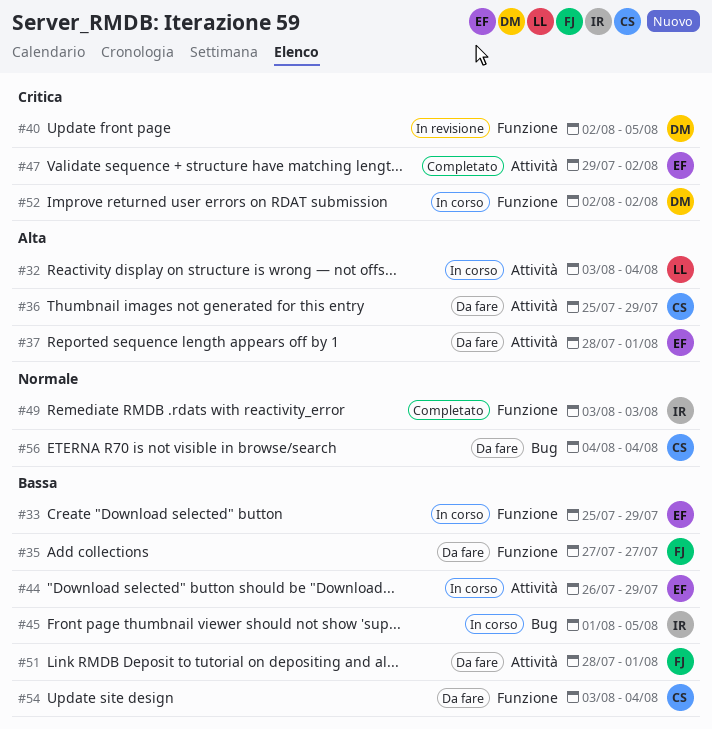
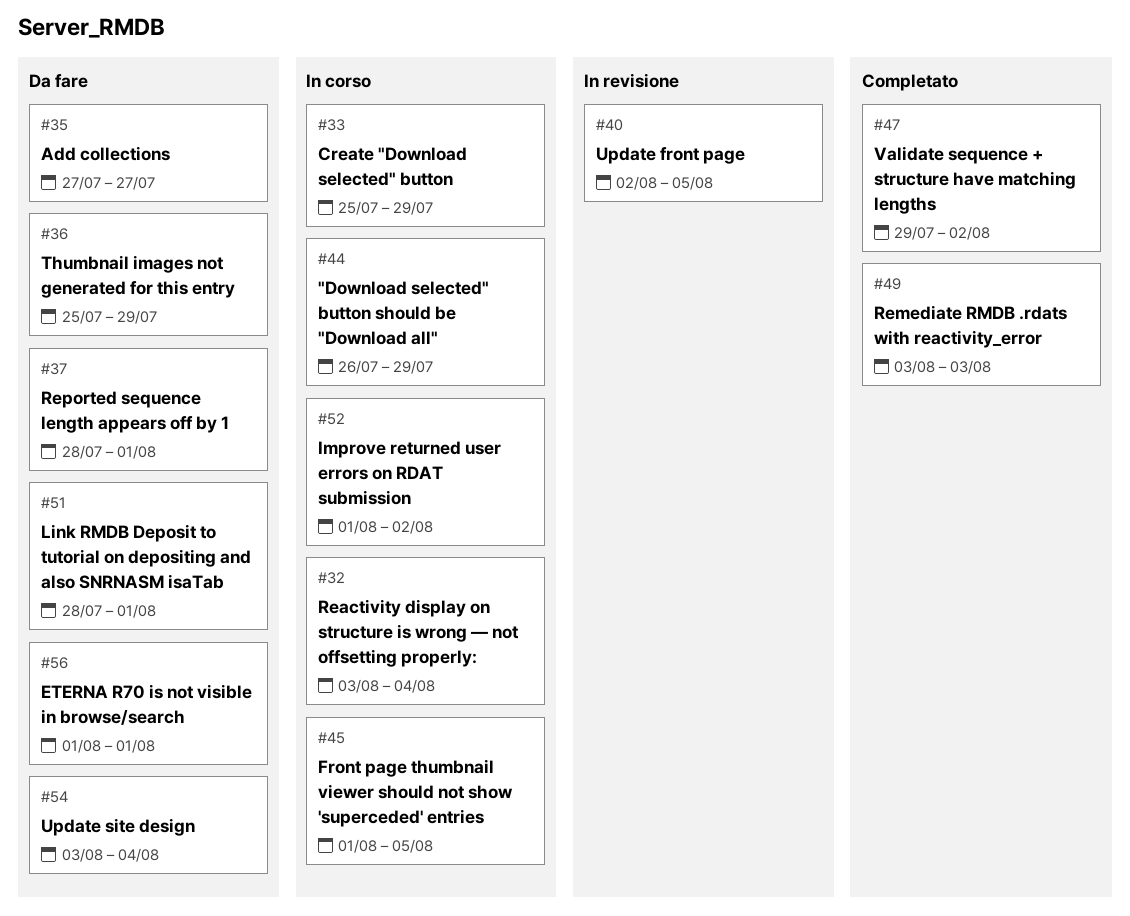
#52, start: Aug 2 -> Aug 1
#56, start: Aug 4 -> Aug 1
#56, due: Aug 4 -> Aug 1

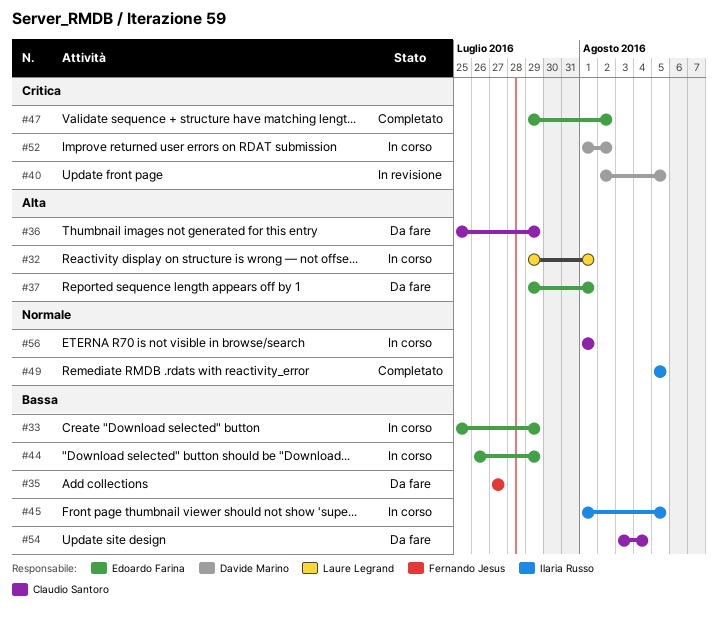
#32, start: Aug 3 -> Jul 29
#32, due: Aug 4 -> Aug 1
#37, start: Jul 28 -> Jul 29
#49, start: Aug 3 -> Aug 5
#49, due: Aug 3 -> Aug 5
#51: present -> none
#56, status: Da fare -> In corso

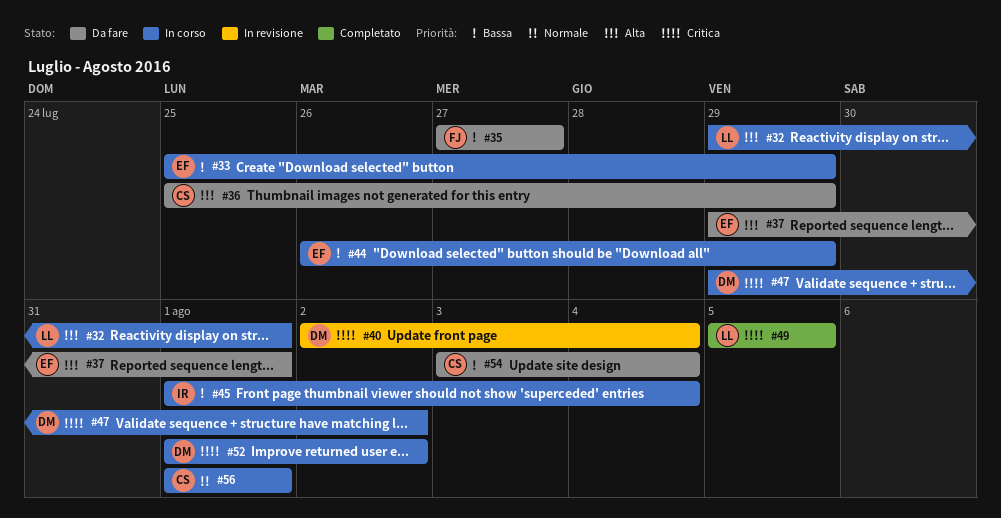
#40, due: Aug 5 -> Aug 4
#45, due: Aug 5 -> Aug 4
#47, status: Completato -> In corso
#47, owner: Edoardo Farina -> Davide Marino
#49, owner: Ilaria Russo -> Laure Legrand
#49, priority: Normale -> Critica

